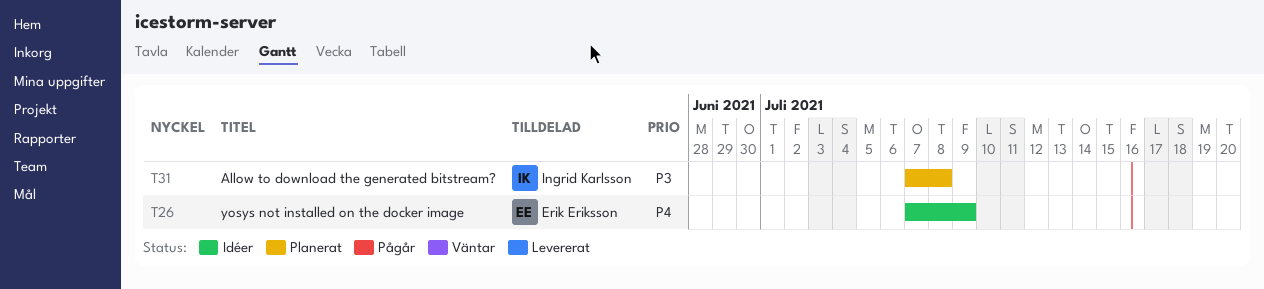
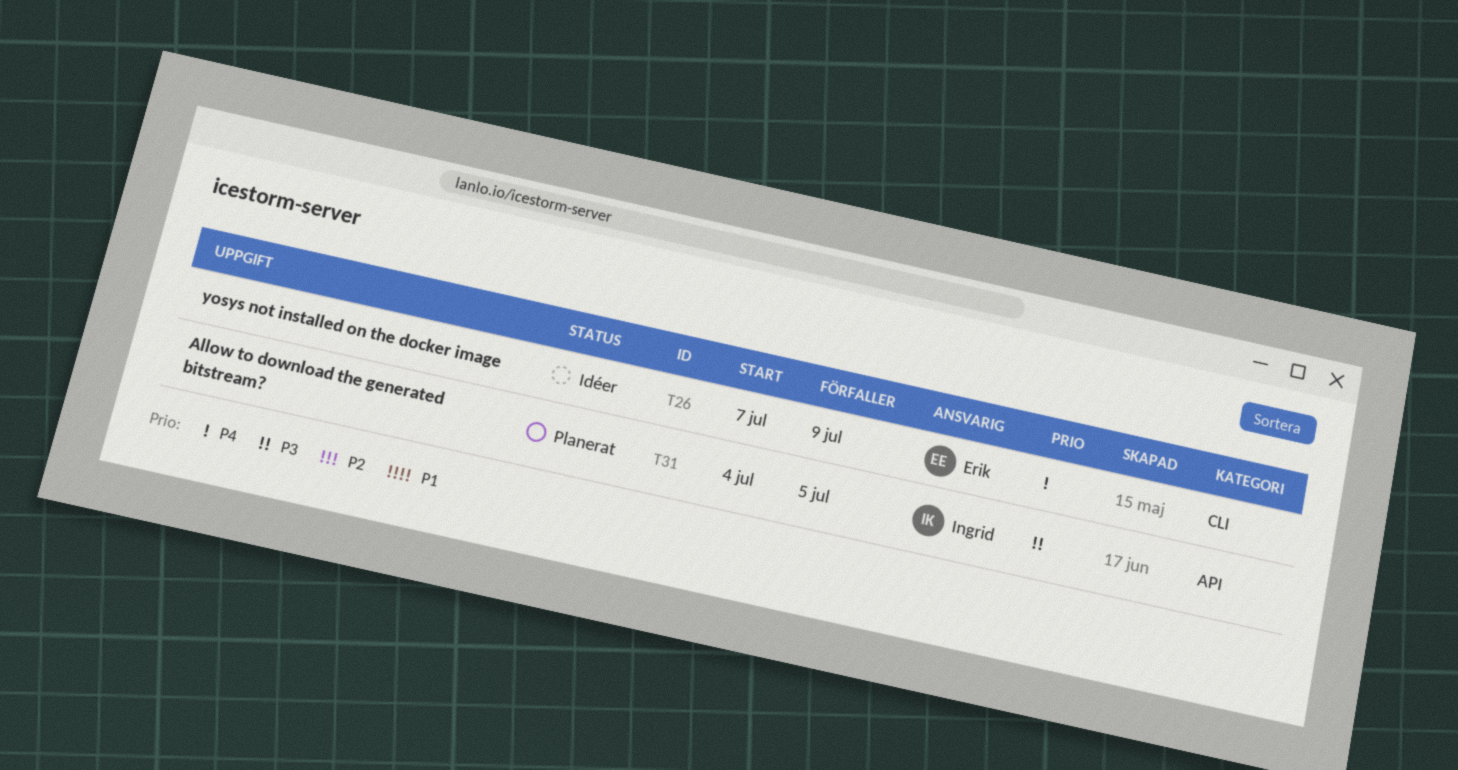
T31, start: Jul 7 -> Jul 4
T31, due: Jul 8 -> Jul 5

